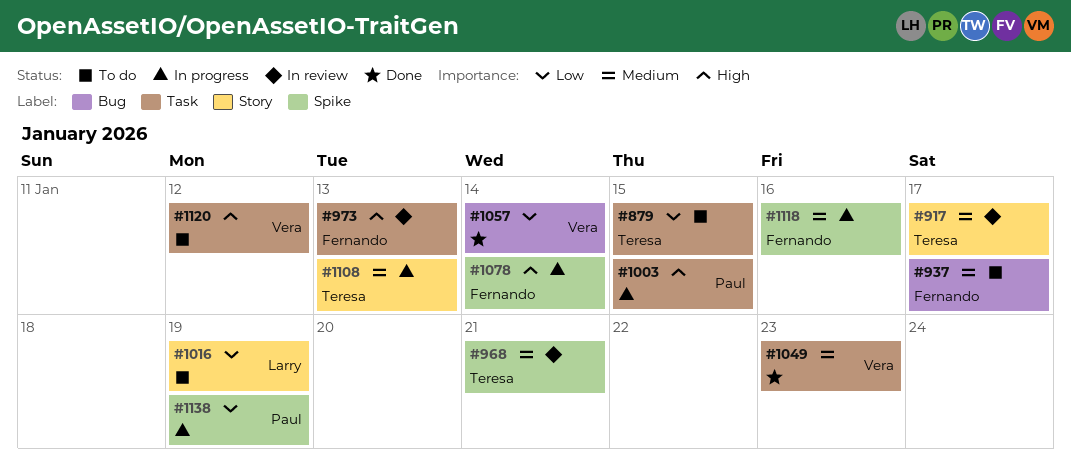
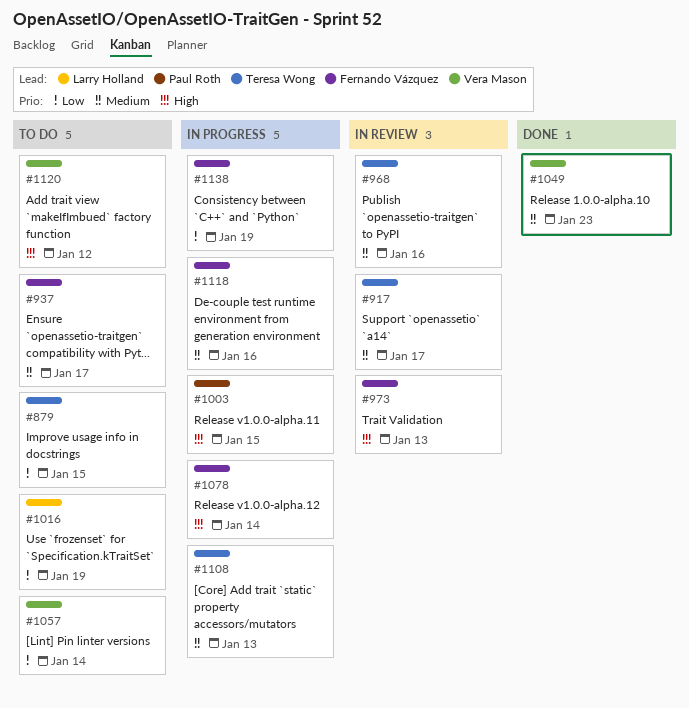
#968, due: Jan 21 -> Jan 16
#1057, status: Done -> To do
#1138, owner: Paul Roth -> Fernando Vázquez

